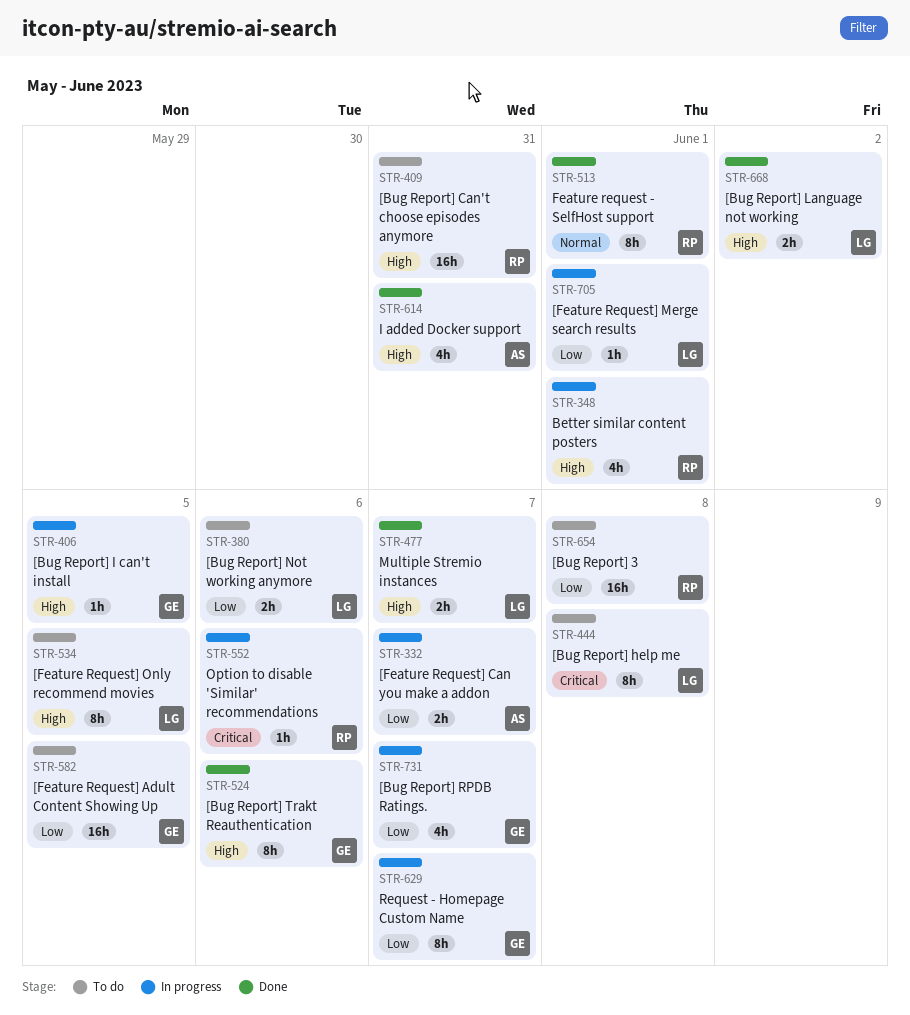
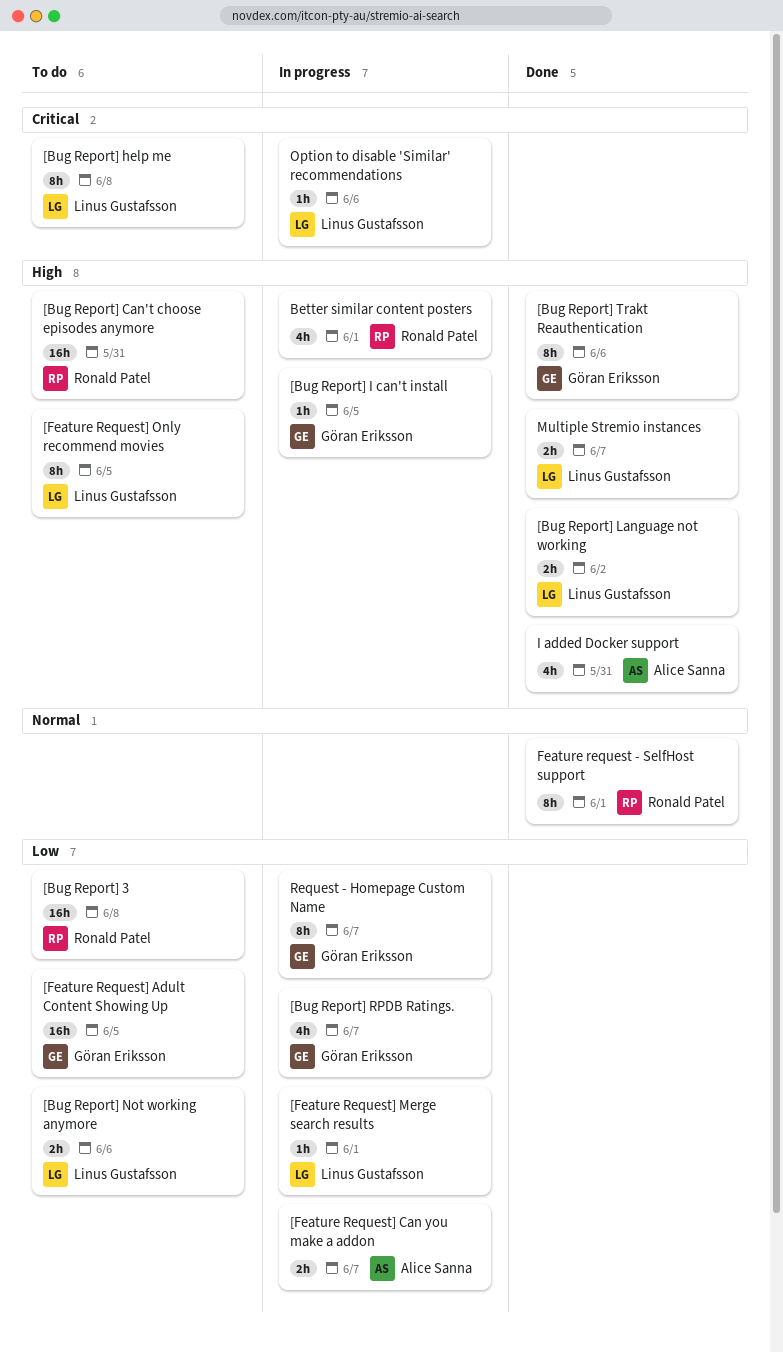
Option to disable 'Similar' recommendations, owner: Ronald Patel -> Linus Gustafsson

